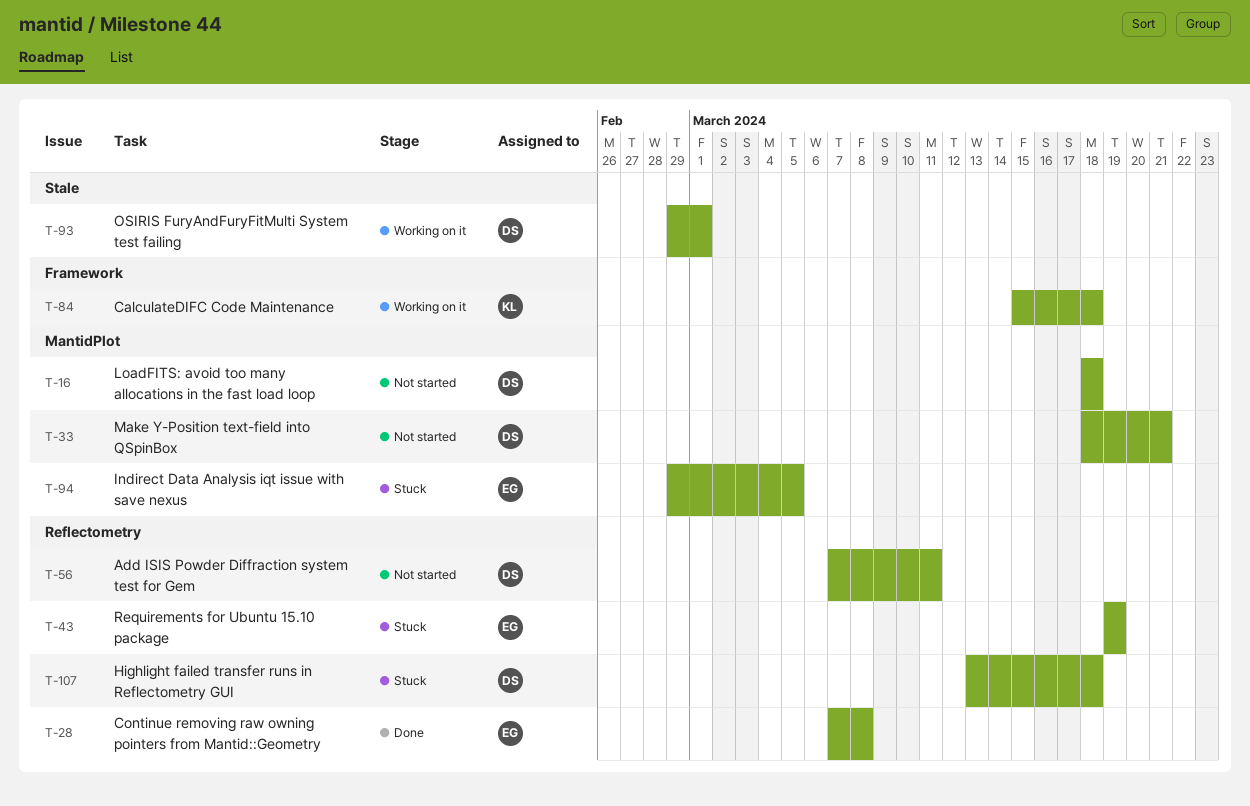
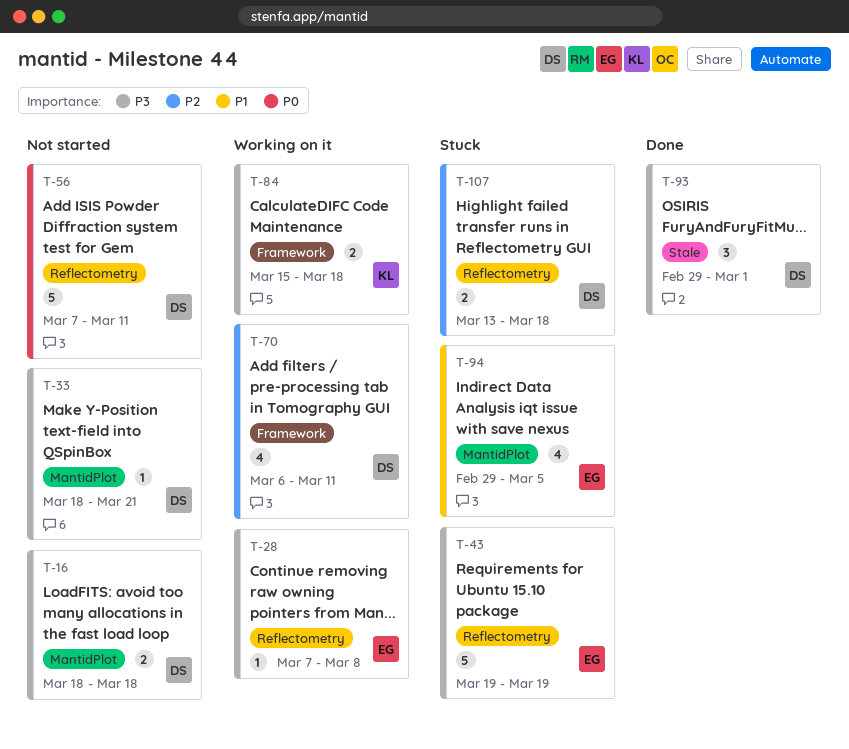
T-28, status: Done -> Working on it
T-70: none -> present
T-93, status: Working on it -> Done

